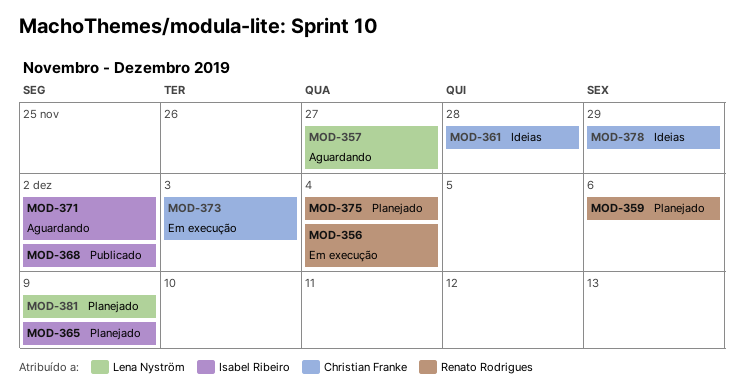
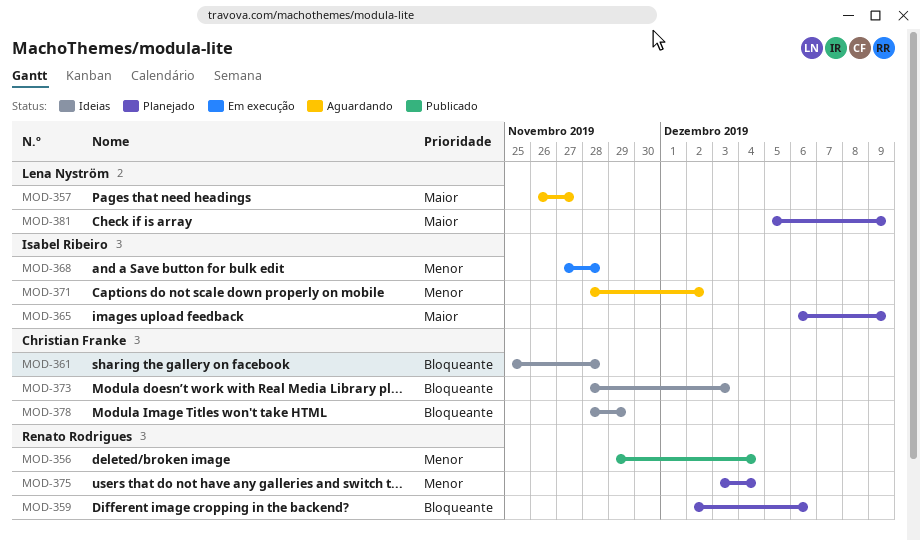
MOD-356, status: Em execução -> Publicado
MOD-368, status: Publicado -> Em execução
MOD-368, due: Dec 2 -> Nov 28
MOD-373, status: Em execução -> Ideias

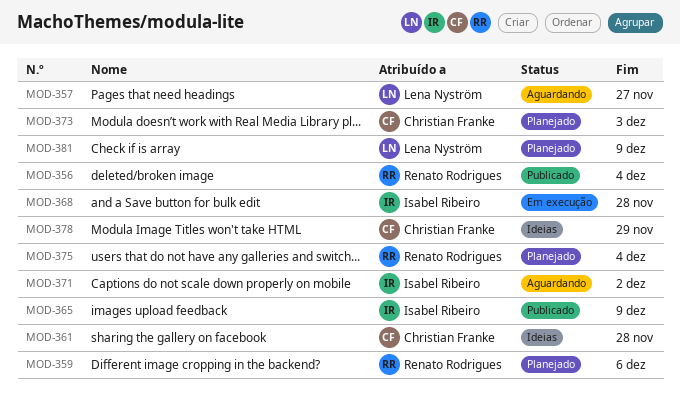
MOD-365, status: Planejado -> Publicado
MOD-373, status: Ideias -> Planejado

